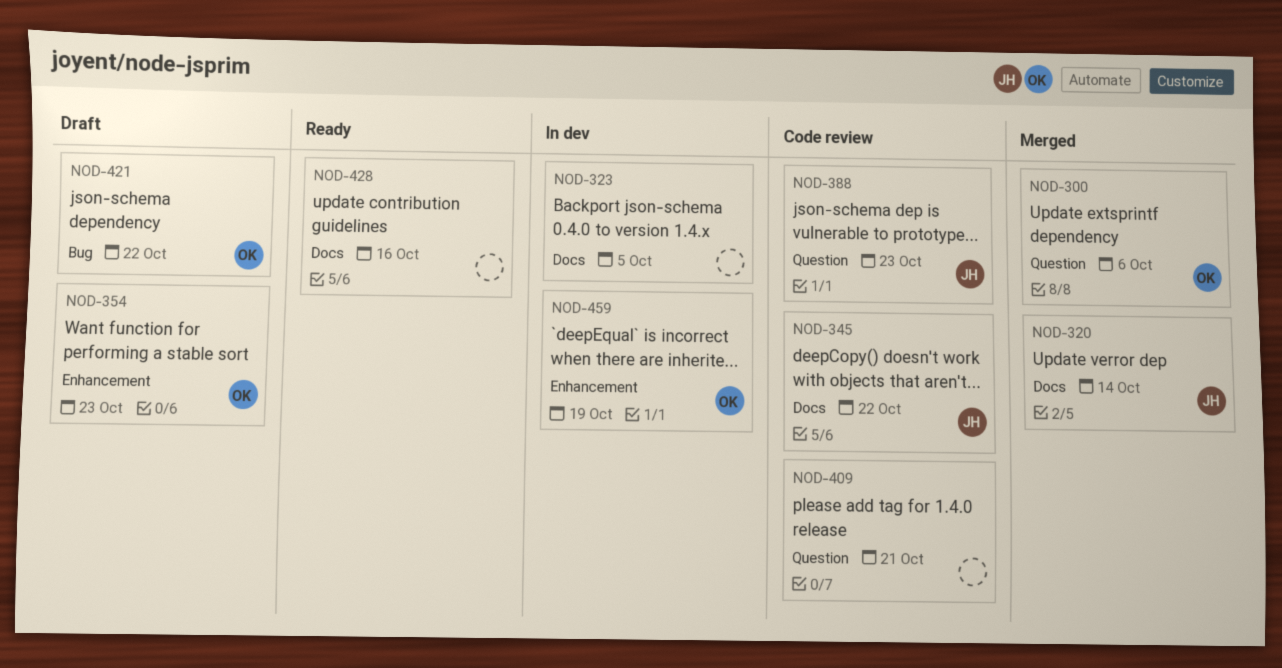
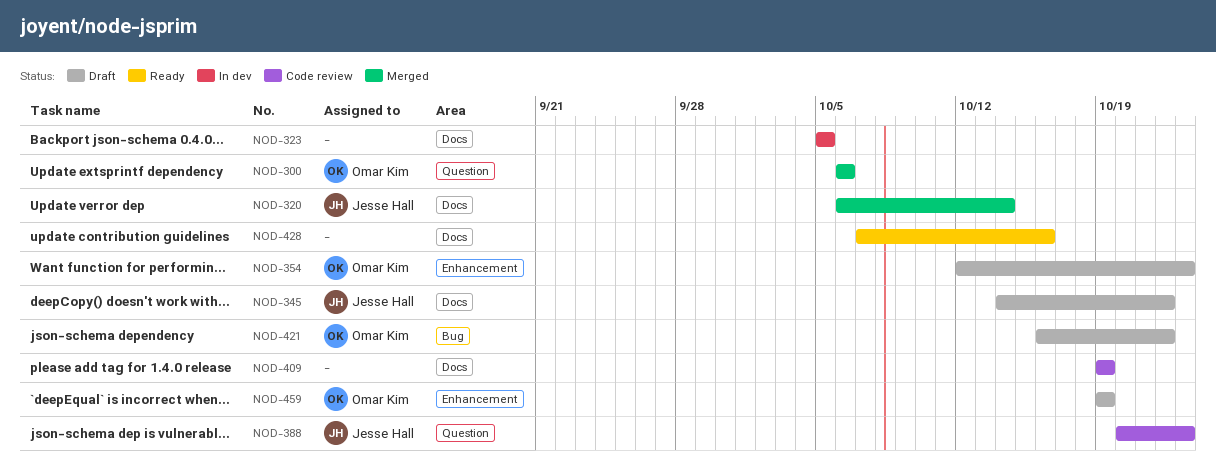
NOD-345, status: Code review -> Draft
NOD-409, label: Question -> Docs
NOD-409, due: Oct 21 -> Oct 19
NOD-459, status: In dev -> Draft

